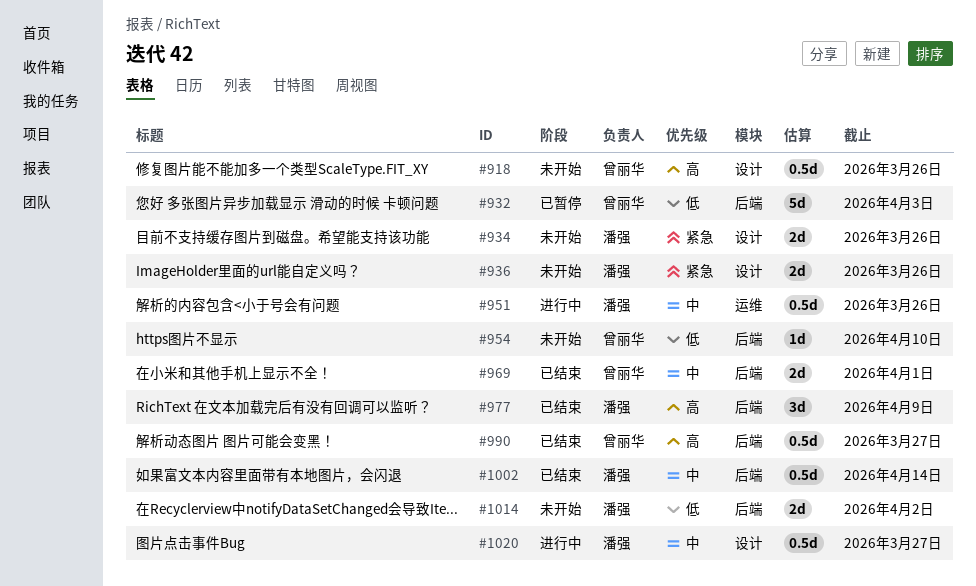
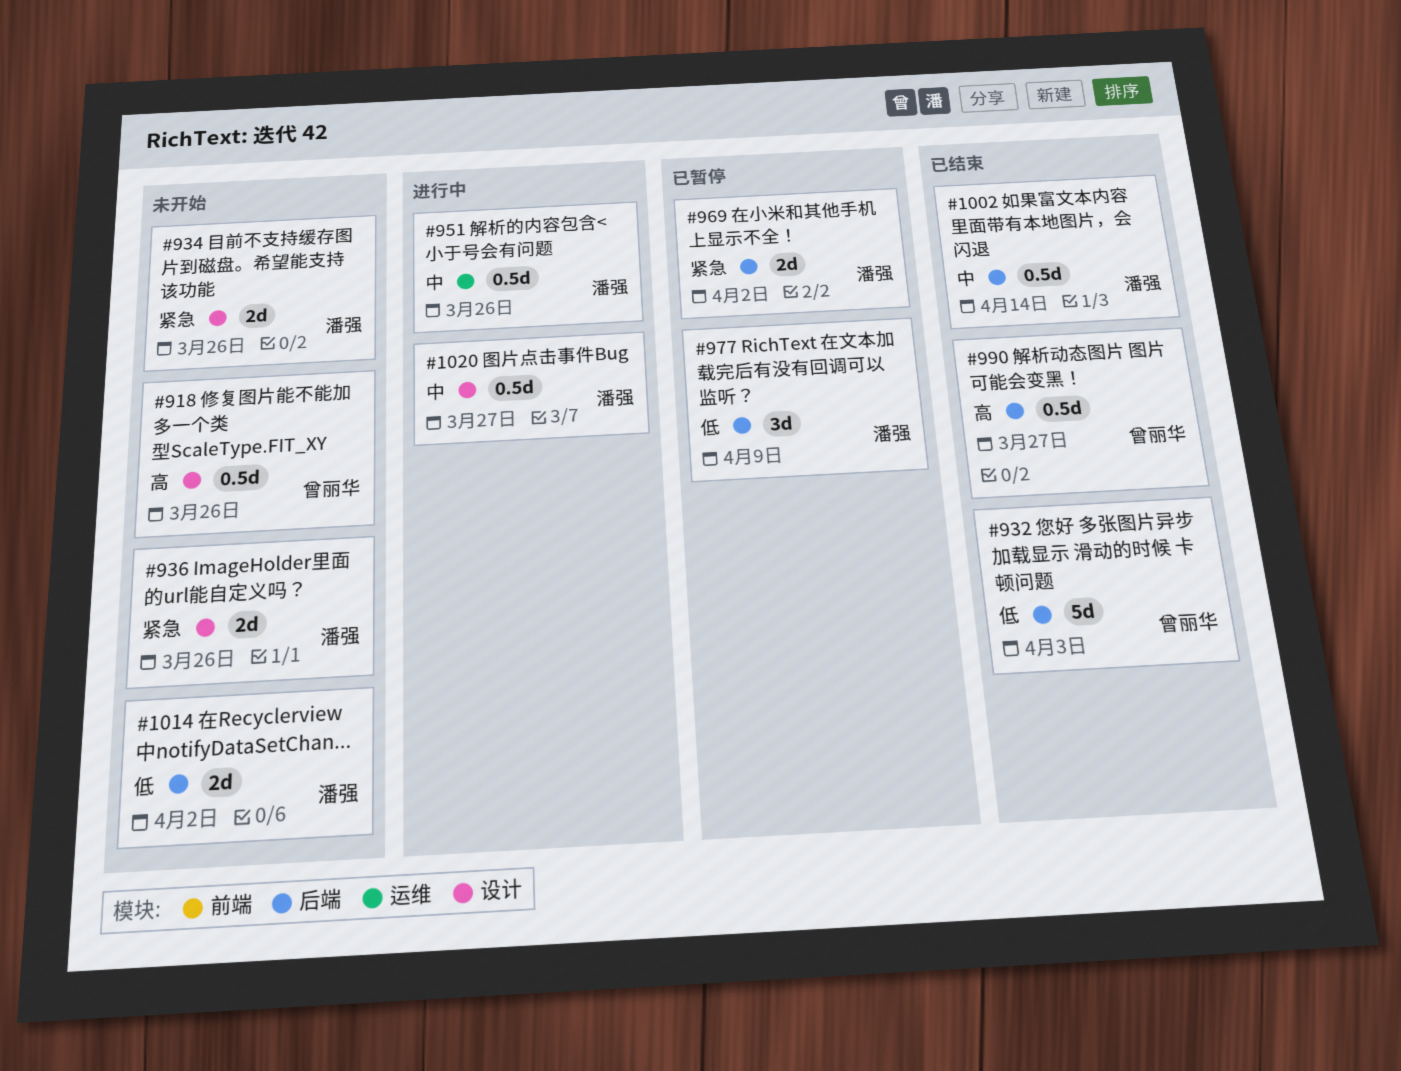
#932, status: 已暂停 -> 已结束
#954: present -> none
#969, status: 已结束 -> 已暂停
#969, owner: 曾丽华 -> 潘强
#969, priority: 中 -> 紧急
#969, due: Apr 1 -> Apr 2
#977, status: 已结束 -> 已暂停
#977, priority: 高 -> 低

